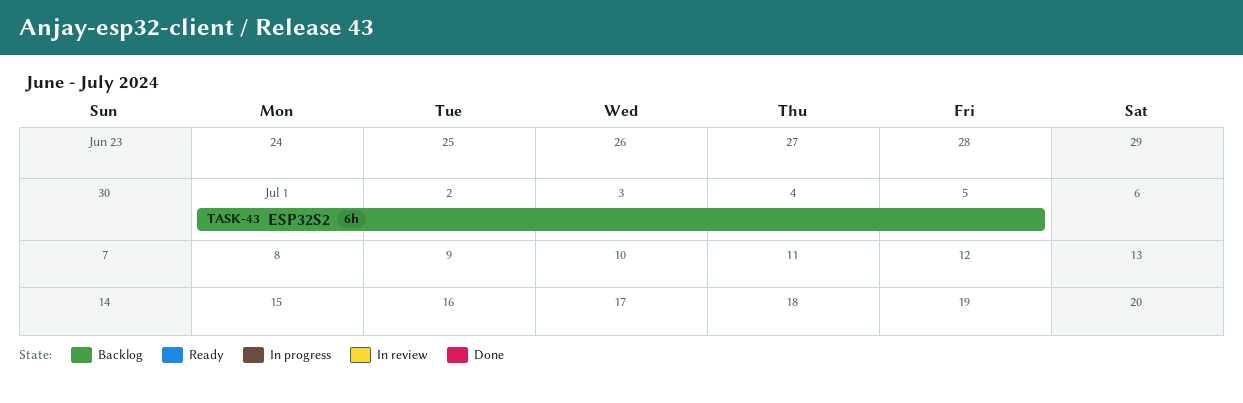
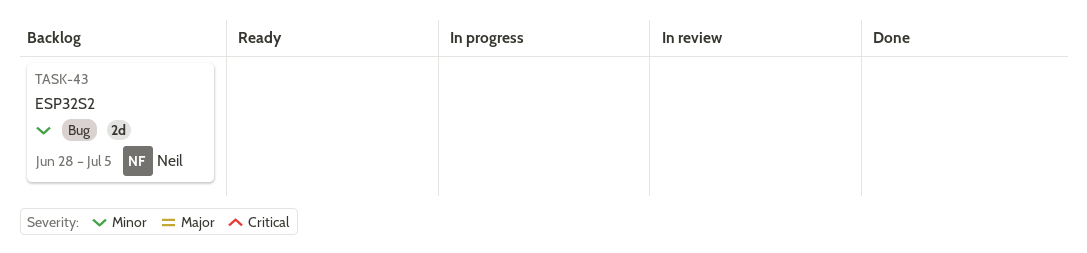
TASK-43, estimate: 6h -> 2d
TASK-43, start: Jul 1 -> Jun 28

